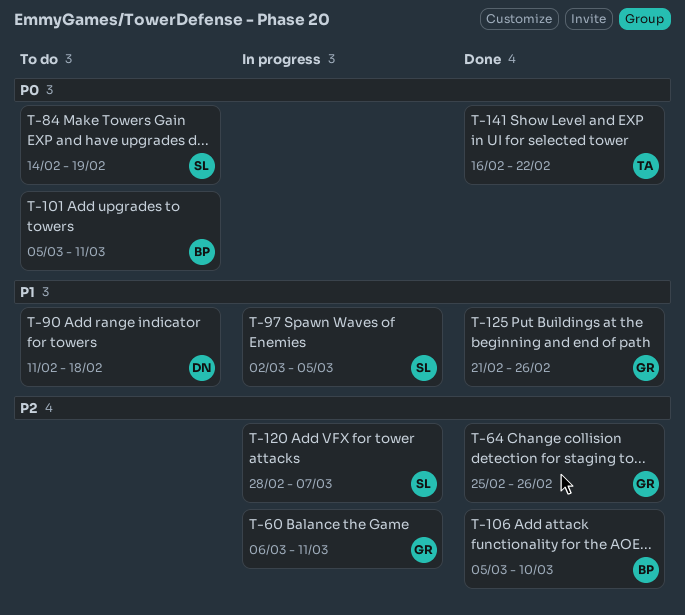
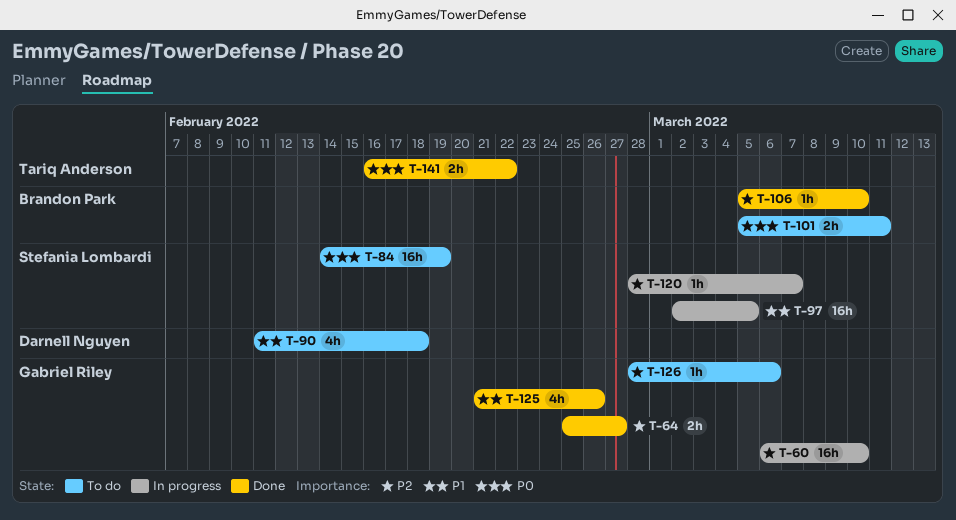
T-60, due: Mar 11 -> Mar 10
T-64, due: Feb 26 -> Feb 27
T-126: none -> present

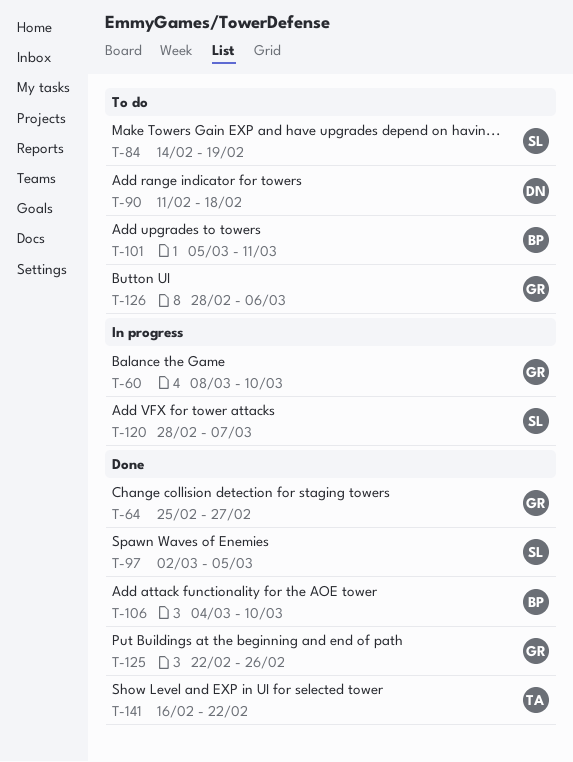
T-60, start: Mar 6 -> Mar 8
T-97, status: In progress -> Done
T-106, start: Mar 5 -> Mar 4
T-125, start: Feb 21 -> Feb 22

